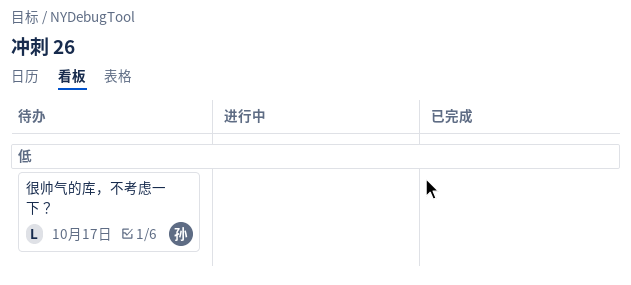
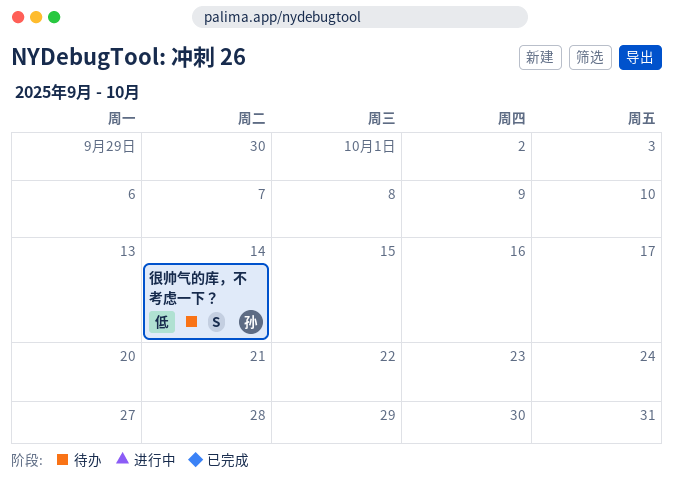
很帅气的库，不考虑一下？, estimate: L -> S
很帅气的库，不考虑一下？, due: Oct 17 -> Oct 14

